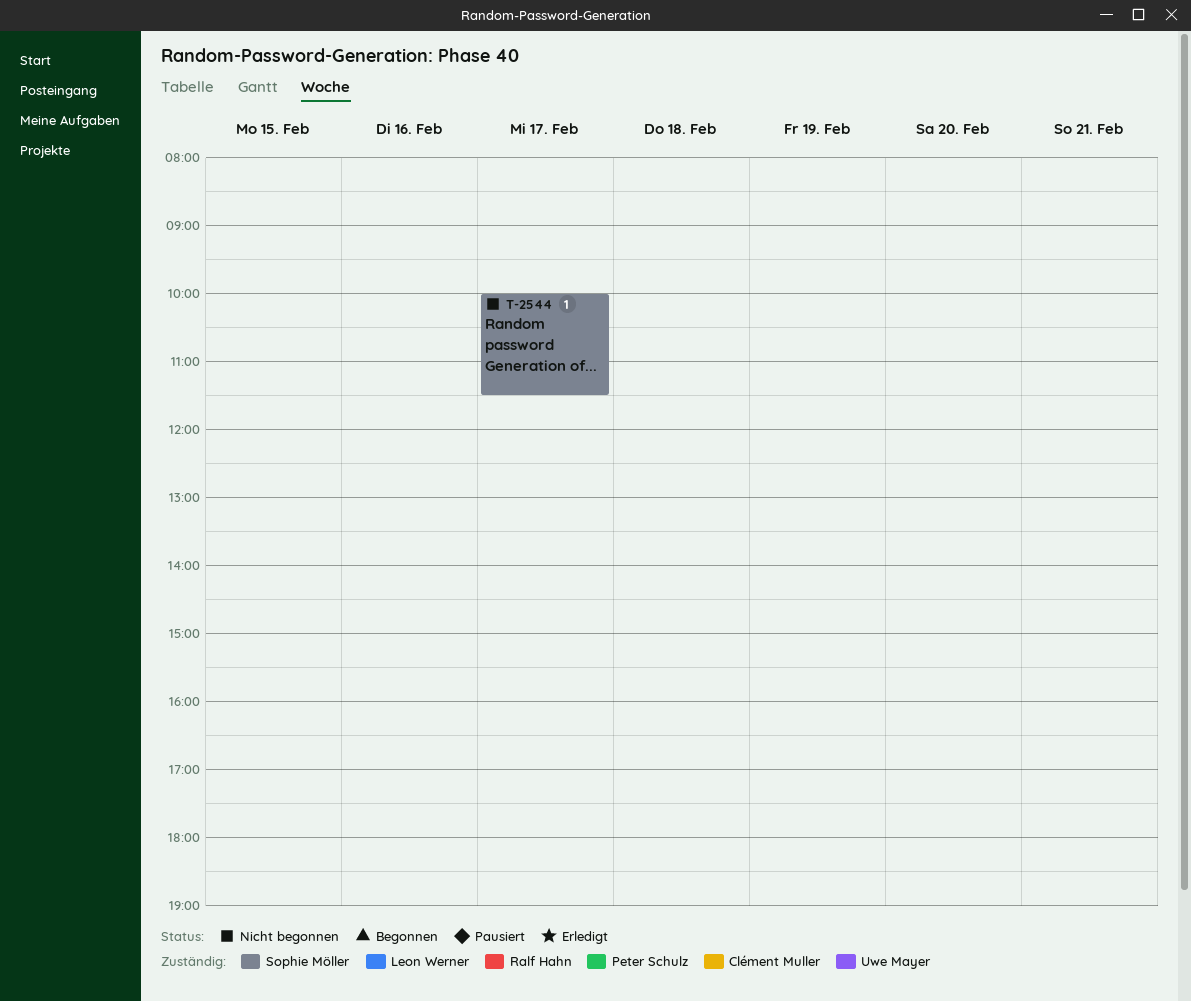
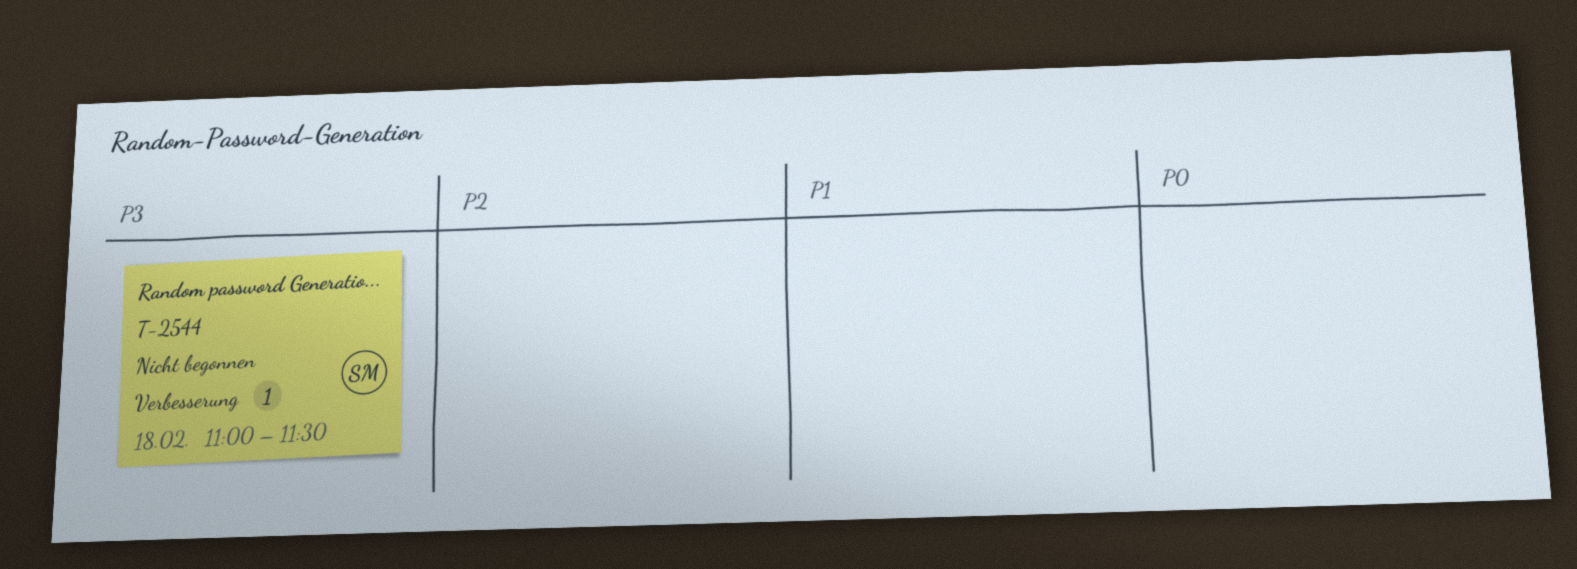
T-2544, day: Feb 17 -> Feb 18
T-2544, begins: 10:00 -> 11:00

